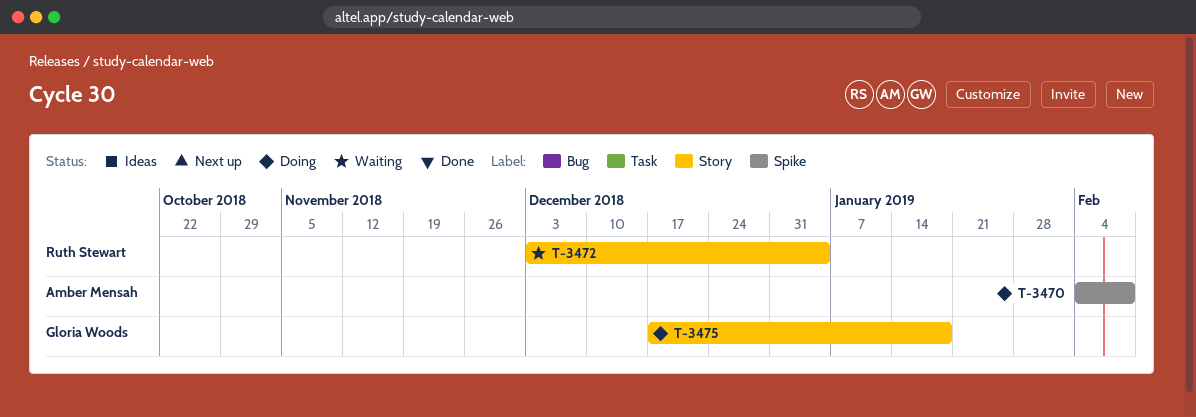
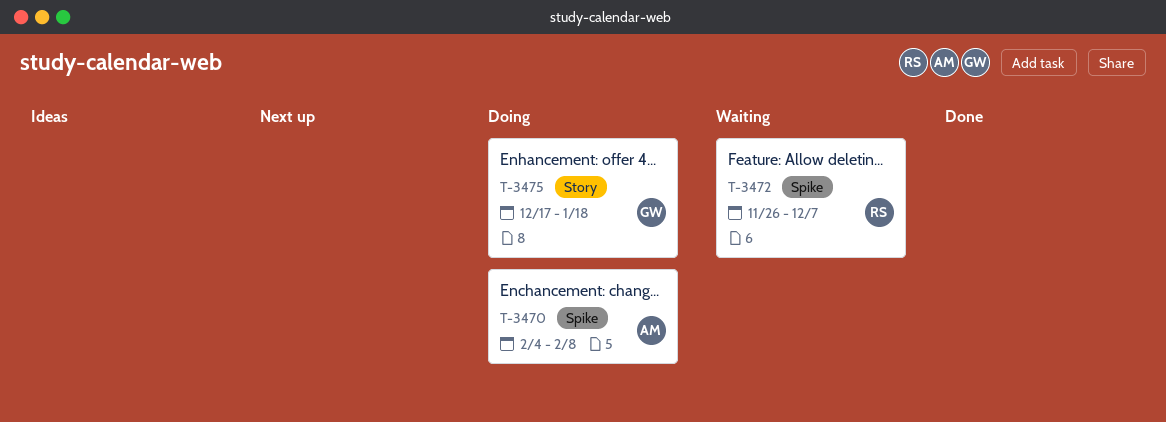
T-3472, label: Story -> Spike
T-3472, start: Dec 3 -> Nov 26
T-3472, due: Jan 4 -> Dec 7

